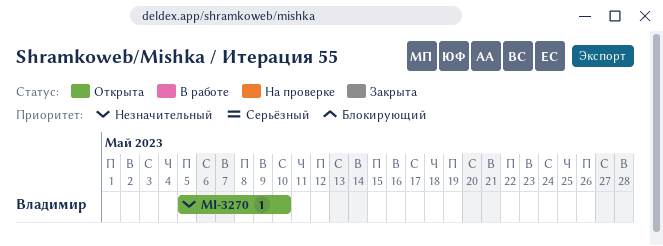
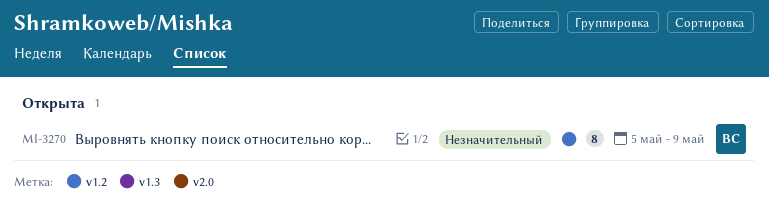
MI-3270, estimate: 1 -> 8
MI-3270, due: May 10 -> May 9

